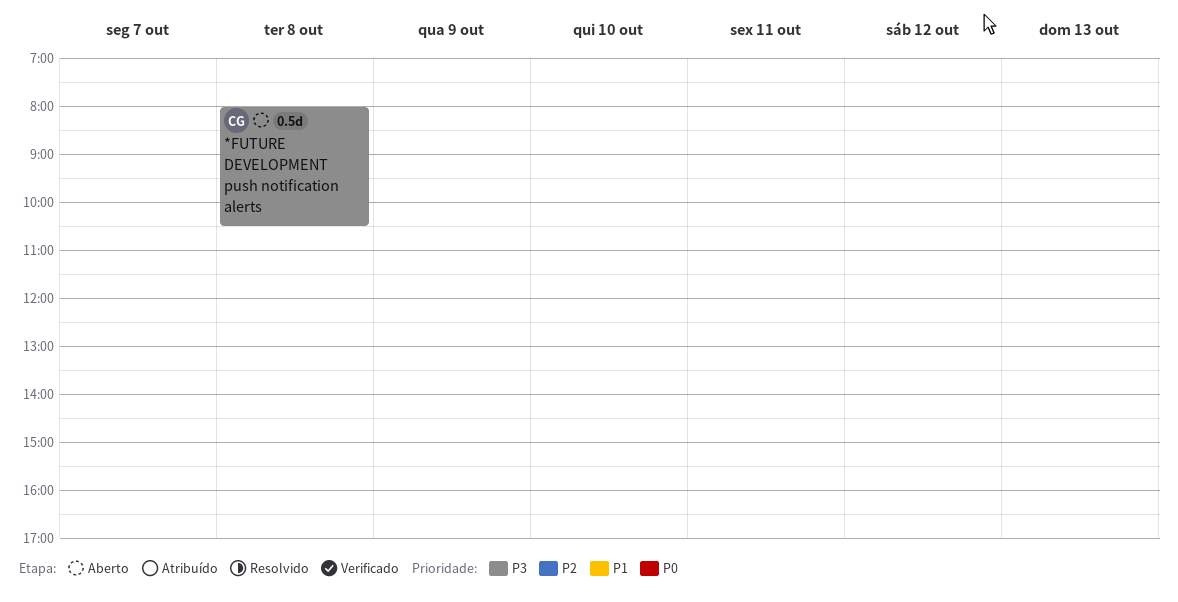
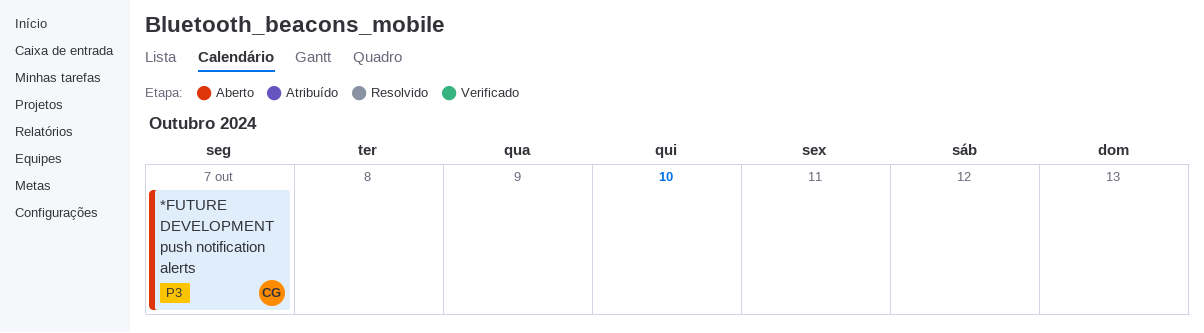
*FUTURE DEVELOPMENT push notification alerts, day: Oct 8 -> Oct 7

